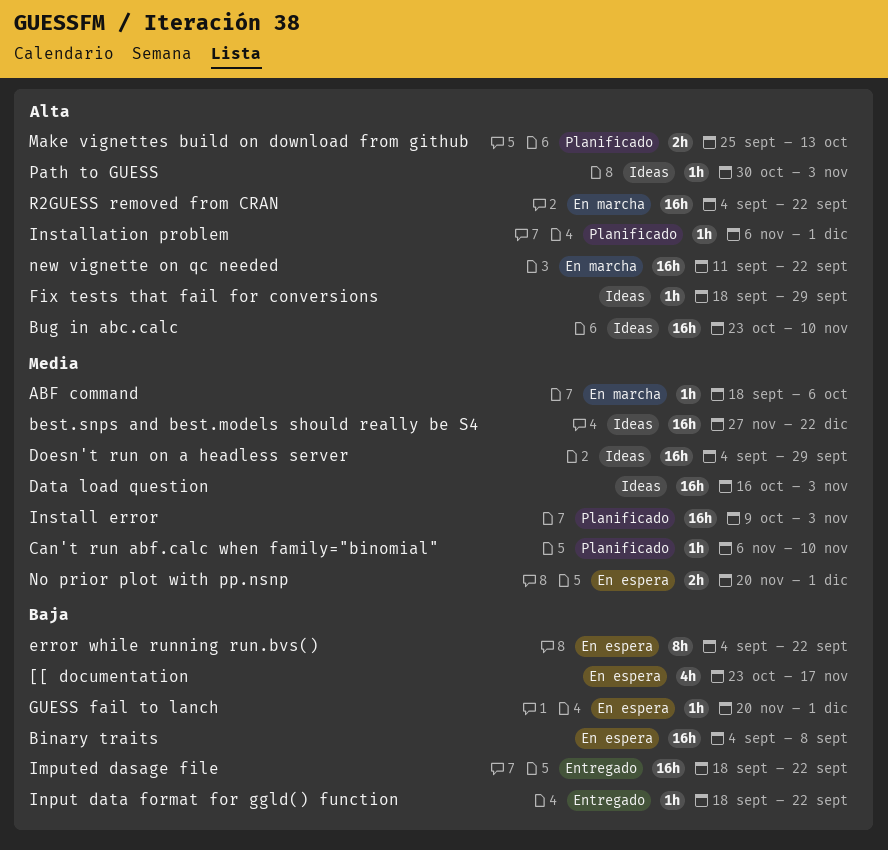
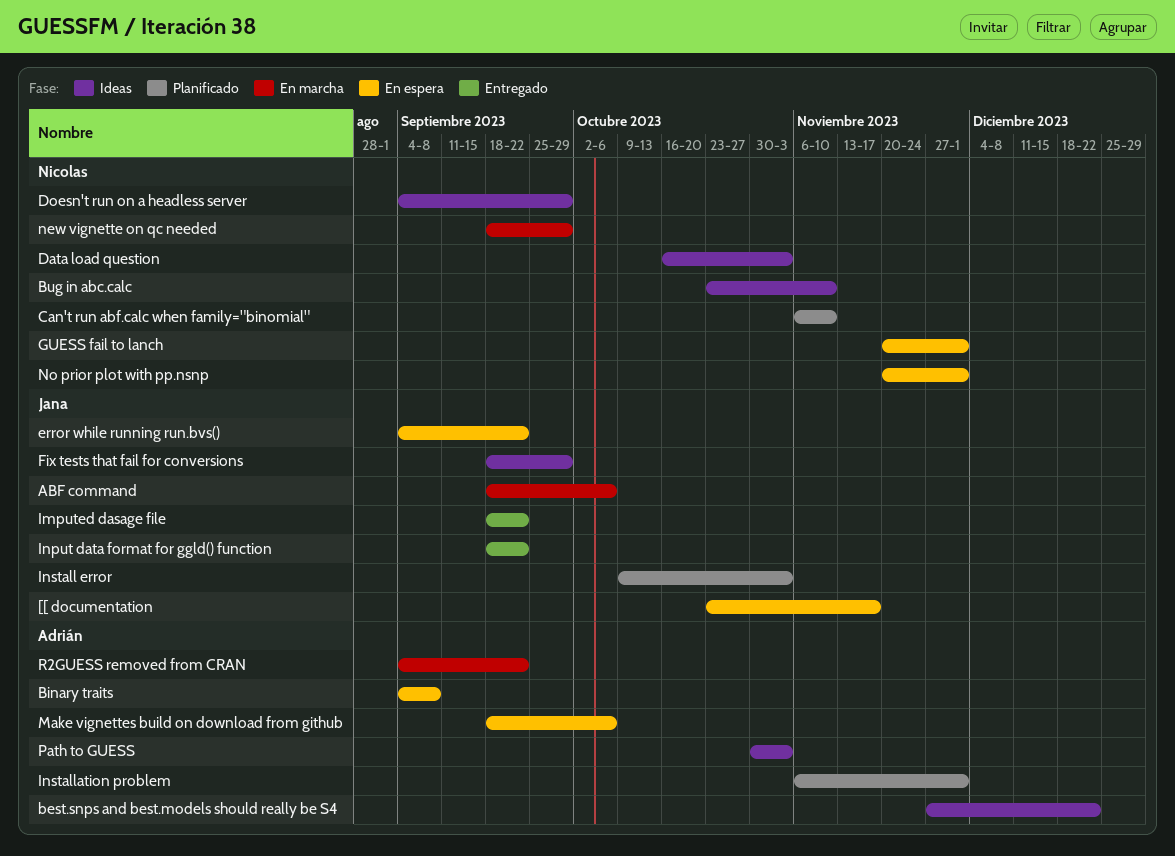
Make vignettes build on download from github, status: Planificado -> En espera
Make vignettes build on download from github, start: Sep 25 -> Sep 18
Make vignettes build on download from github, due: Oct 13 -> Oct 6
new vignette on qc needed, start: Sep 11 -> Sep 18
new vignette on qc needed, due: Sep 22 -> Sep 29

